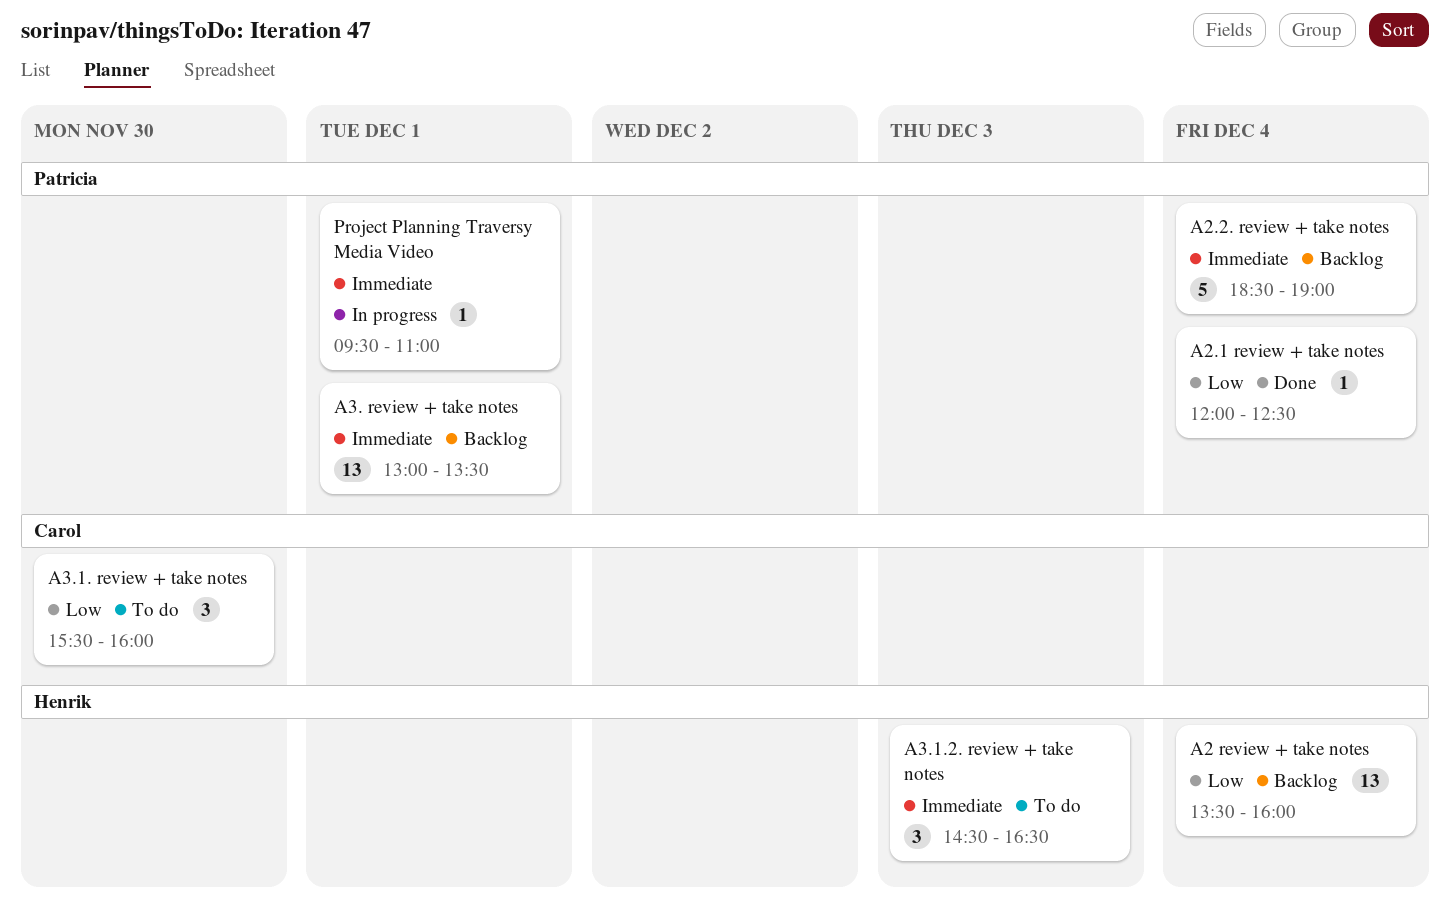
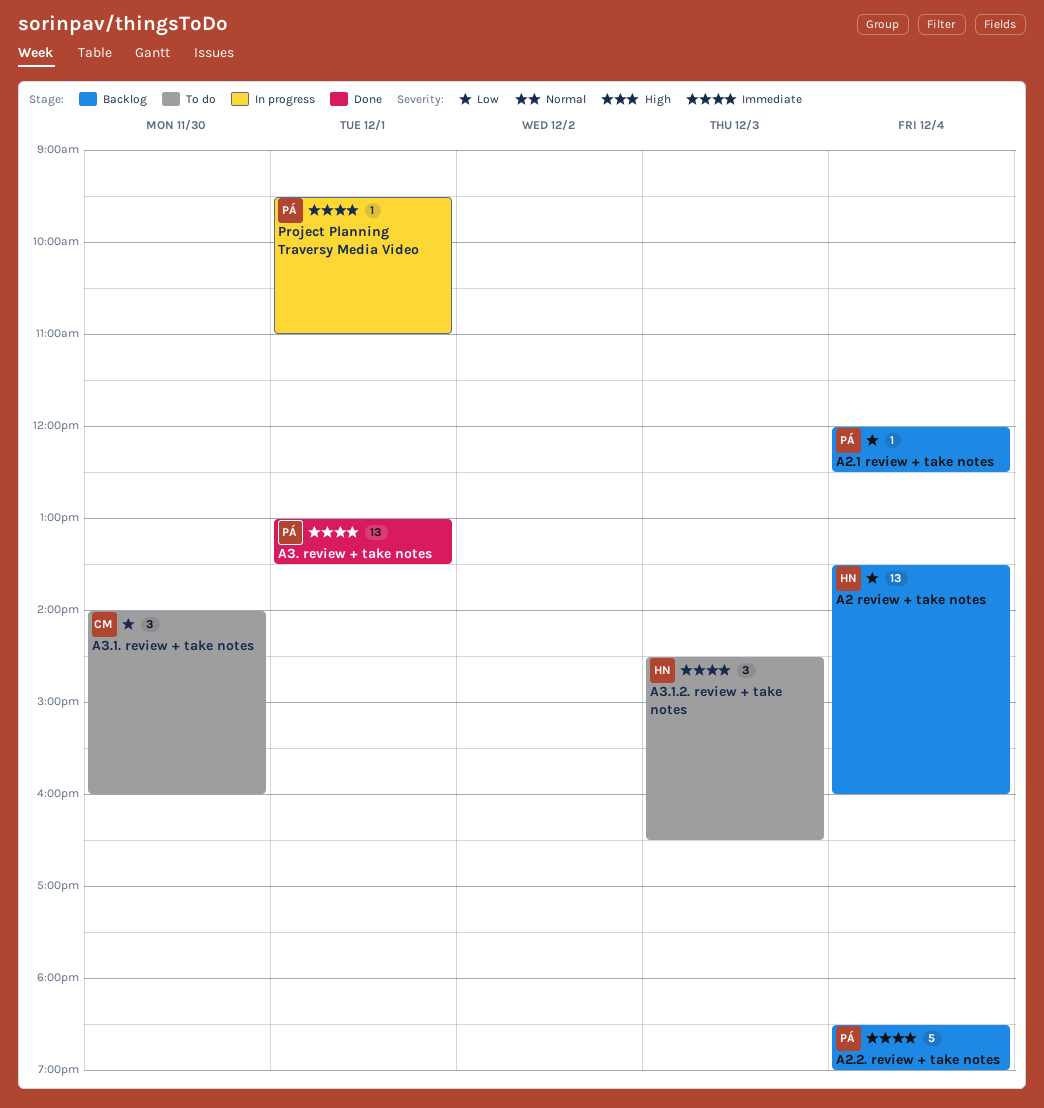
A2.1 review + take notes, status: Done -> Backlog
A3. review + take notes, status: Backlog -> Done
A3.1. review + take notes, begins: 15:30 -> 14:00

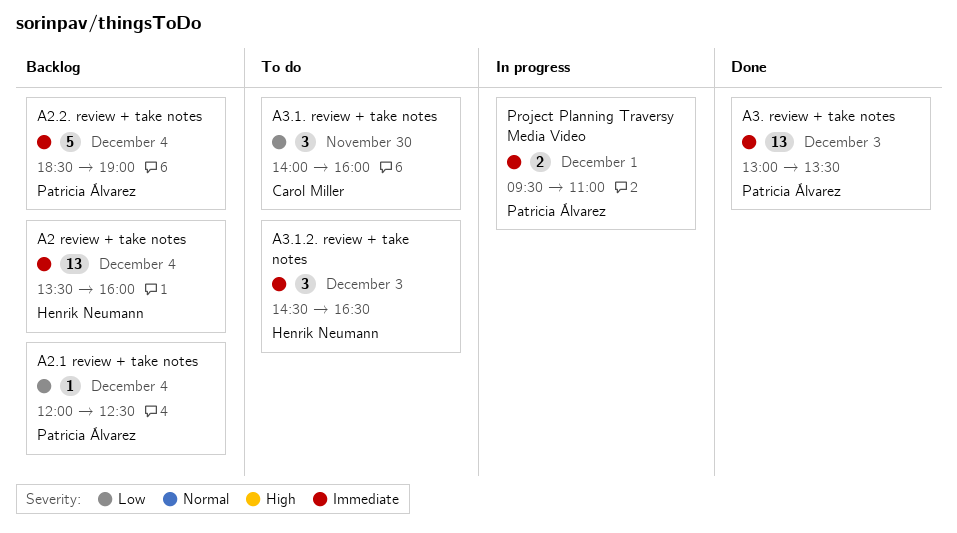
A2 review + take notes, priority: Low -> Immediate
A3. review + take notes, day: Dec 1 -> Dec 3
Project Planning Traversy Media Video, estimate: 1 -> 2

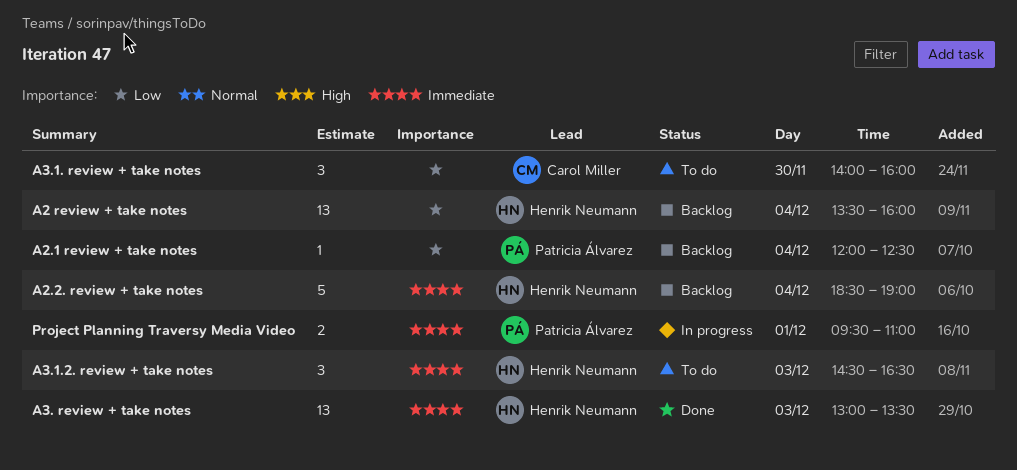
A2 review + take notes, priority: Immediate -> Low
A2.2. review + take notes, owner: Patricia Álvarez -> Henrik Neumann
A3. review + take notes, owner: Patricia Álvarez -> Henrik Neumann

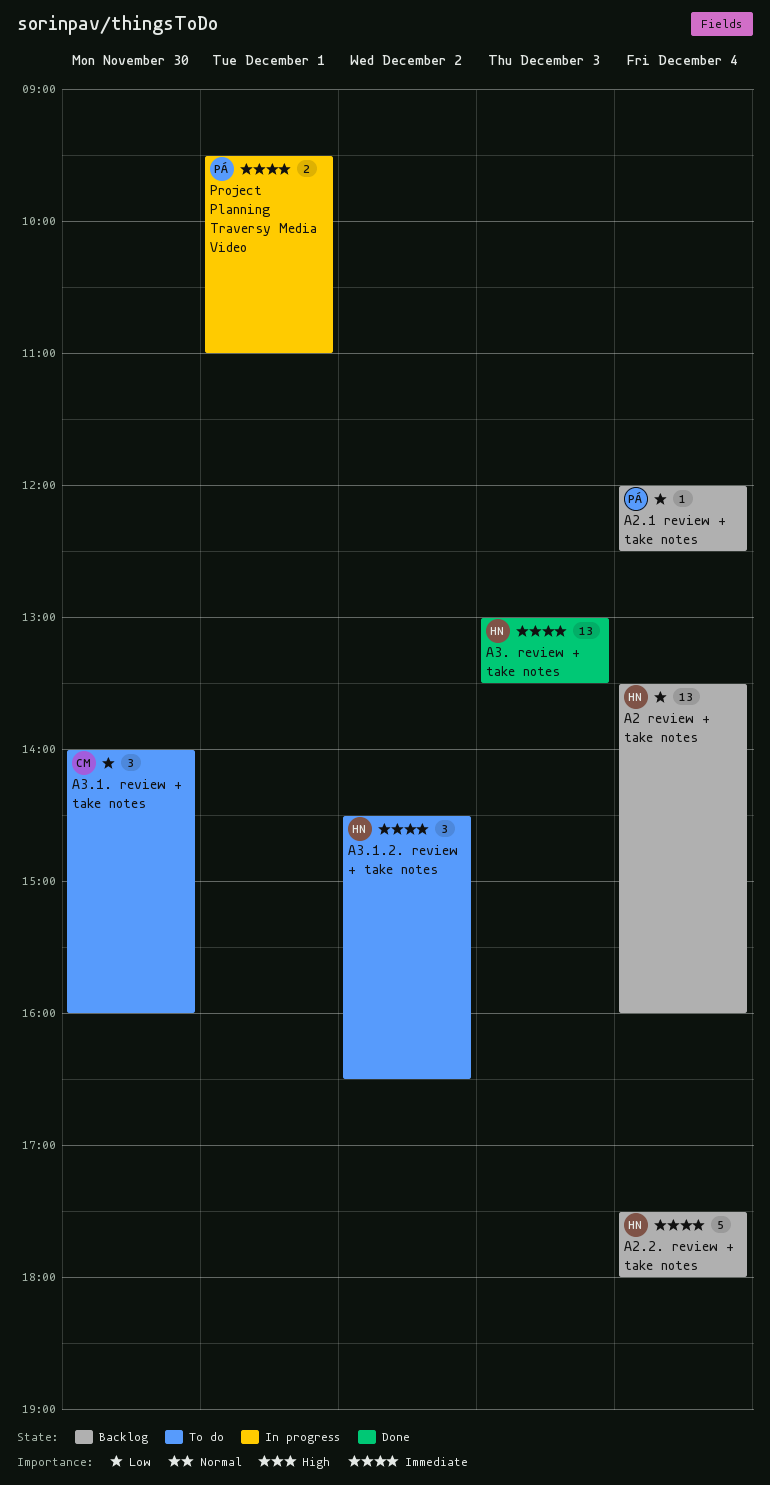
A2.2. review + take notes, begins: 18:30 -> 17:30
A2.2. review + take notes, ends: 19:00 -> 18:00
A3.1.2. review + take notes, day: Dec 3 -> Dec 2

